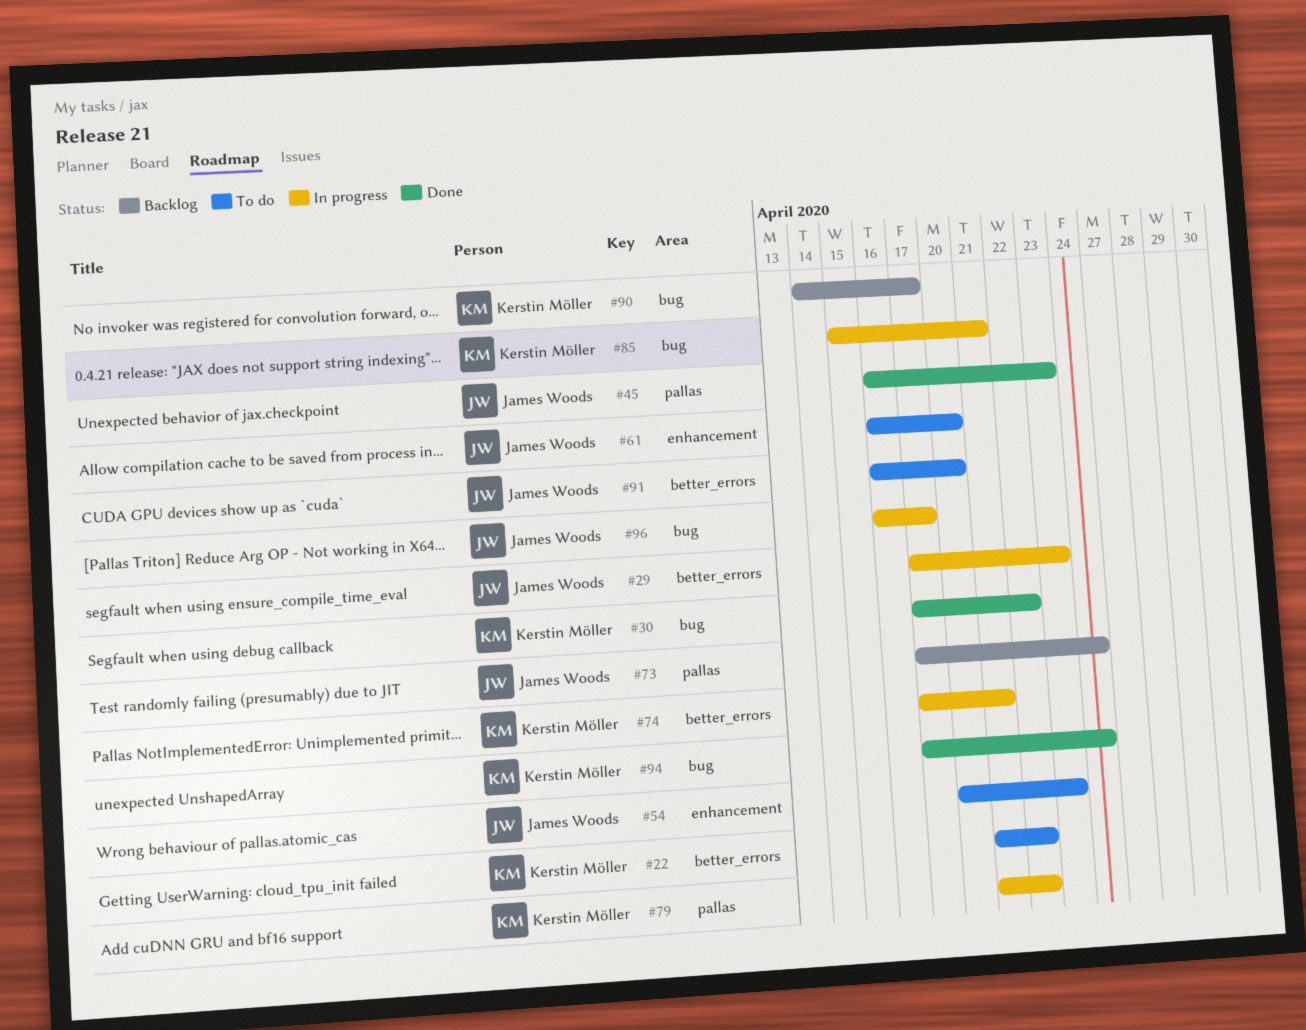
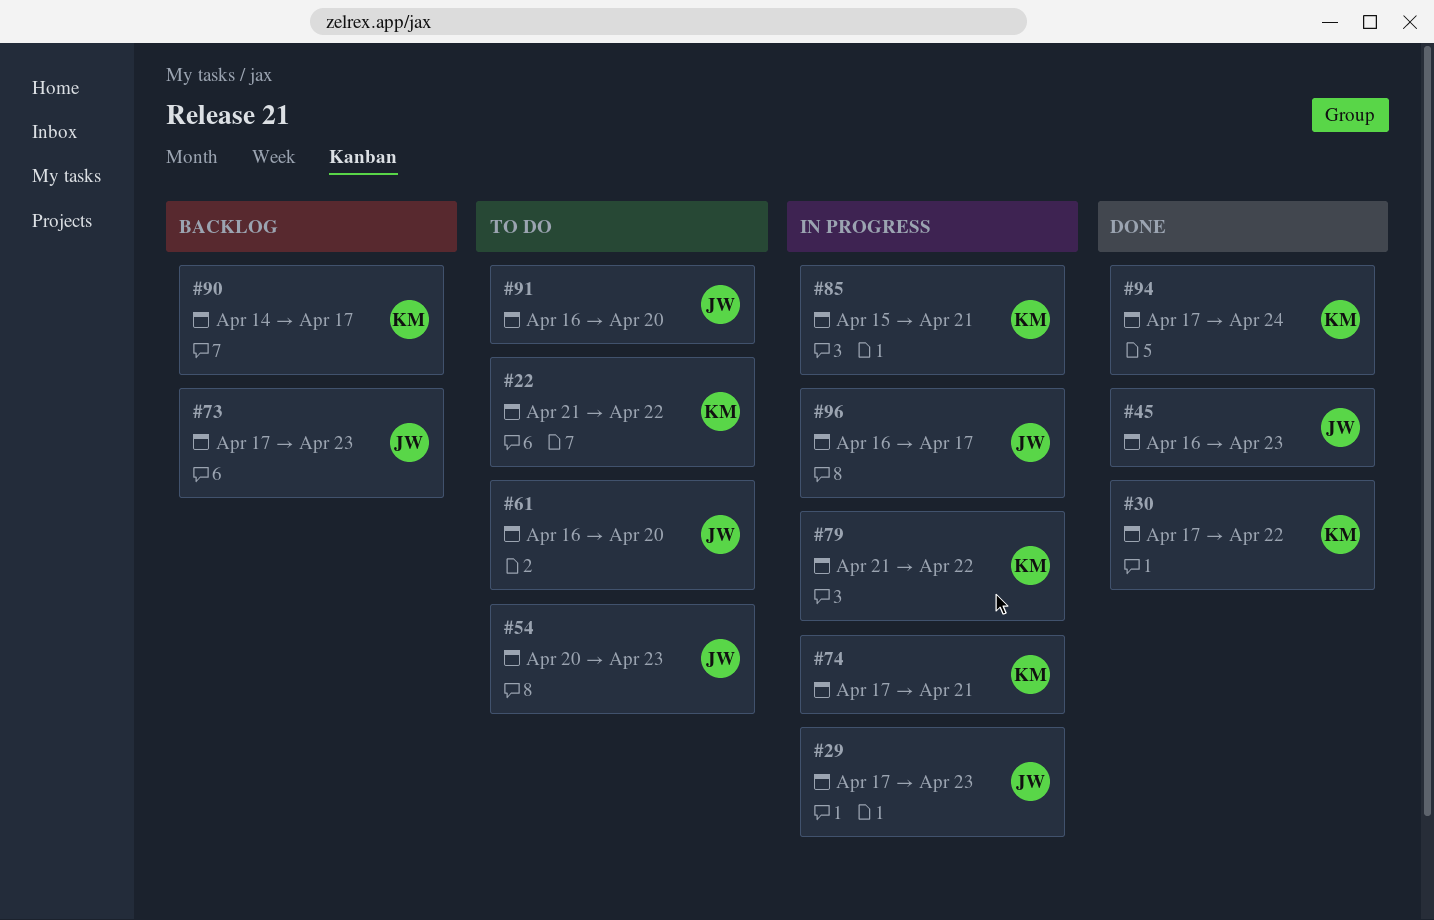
#73, due: Apr 24 -> Apr 23

